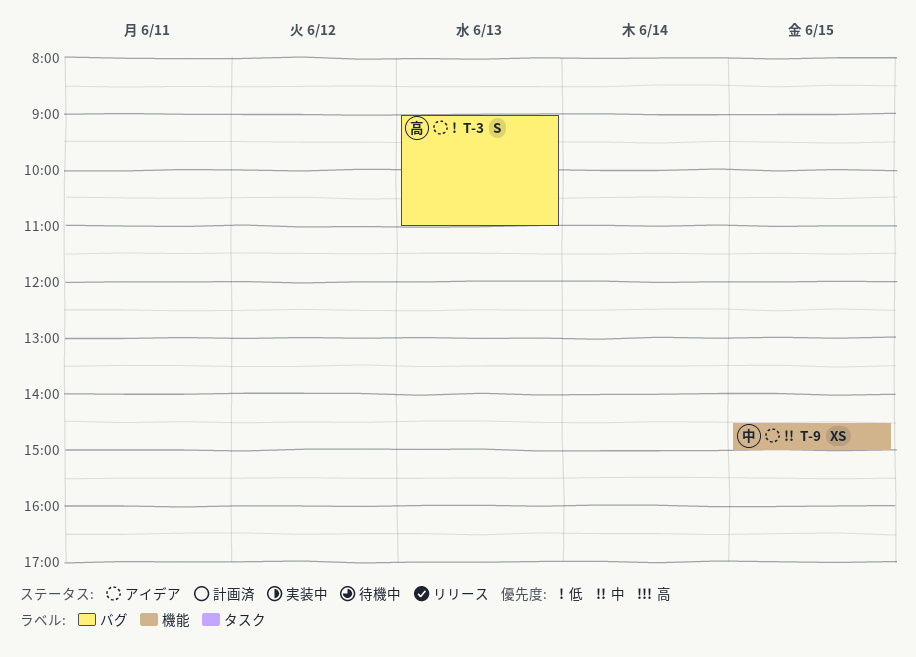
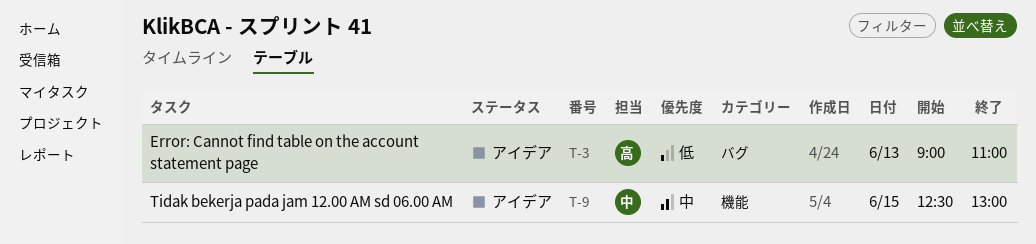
T-9, begins: 14:30 -> 12:30
T-9, ends: 15:00 -> 13:00

